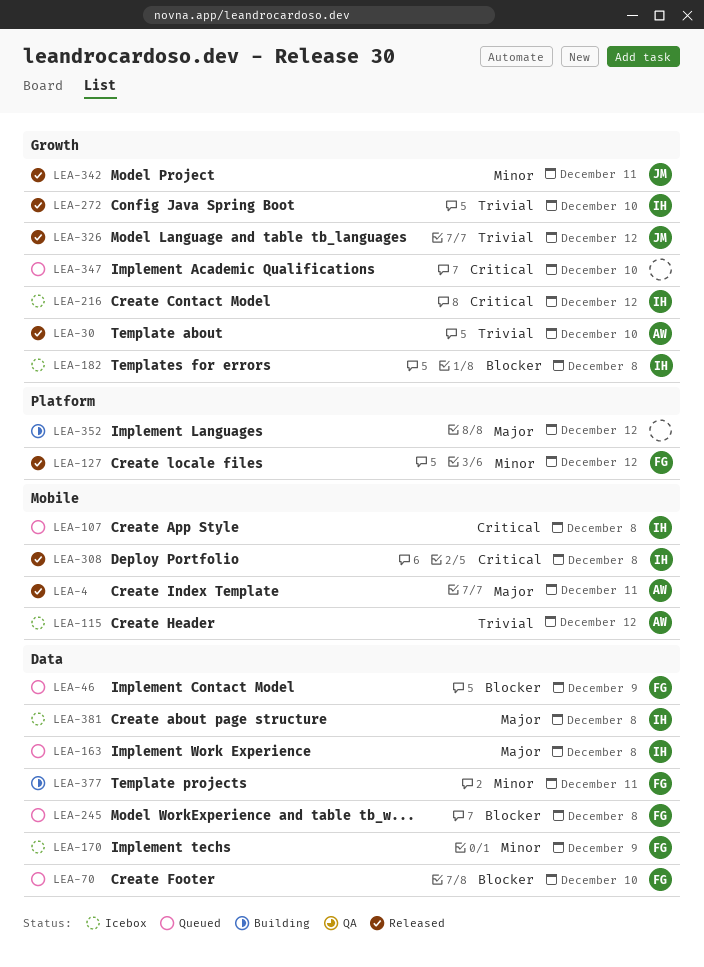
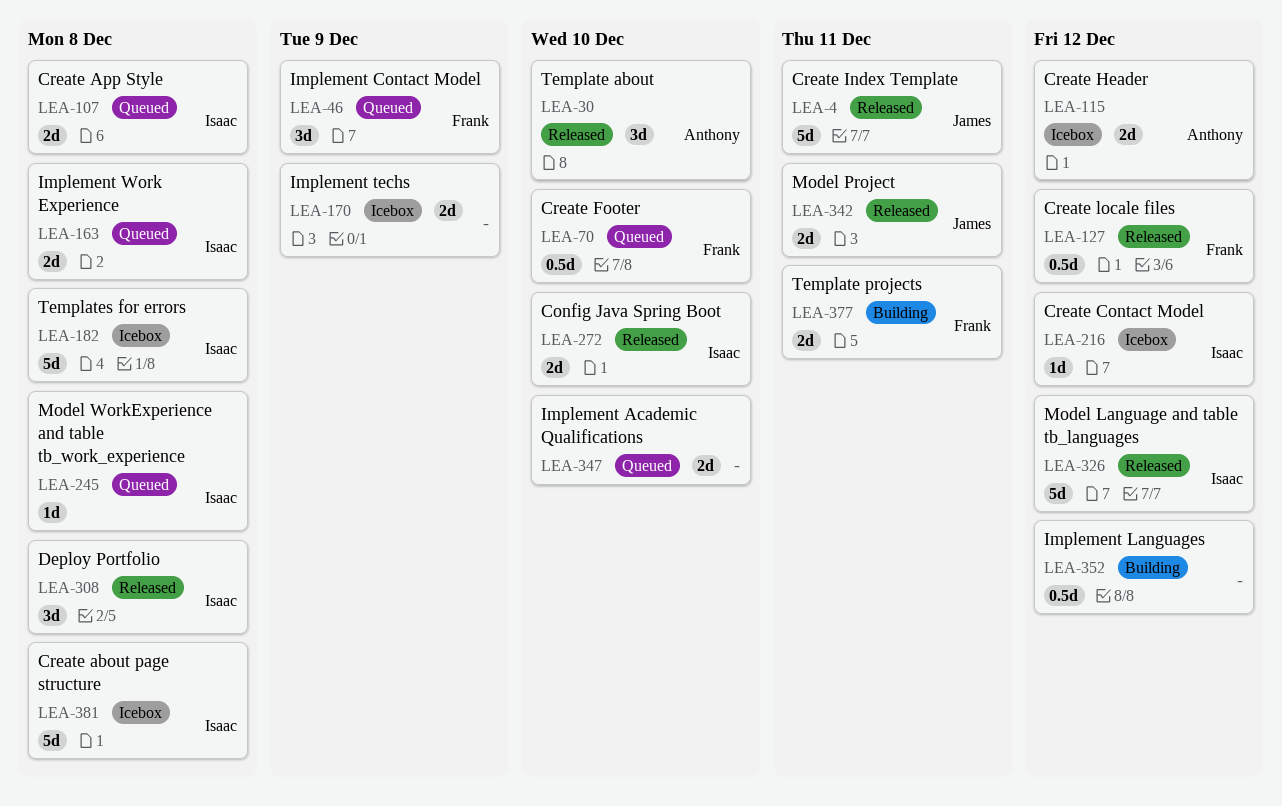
LEA-4, owner: Anthony -> James
LEA-170, owner: Frank -> none
LEA-245, owner: Frank -> Isaac
LEA-326, owner: James -> Isaac

